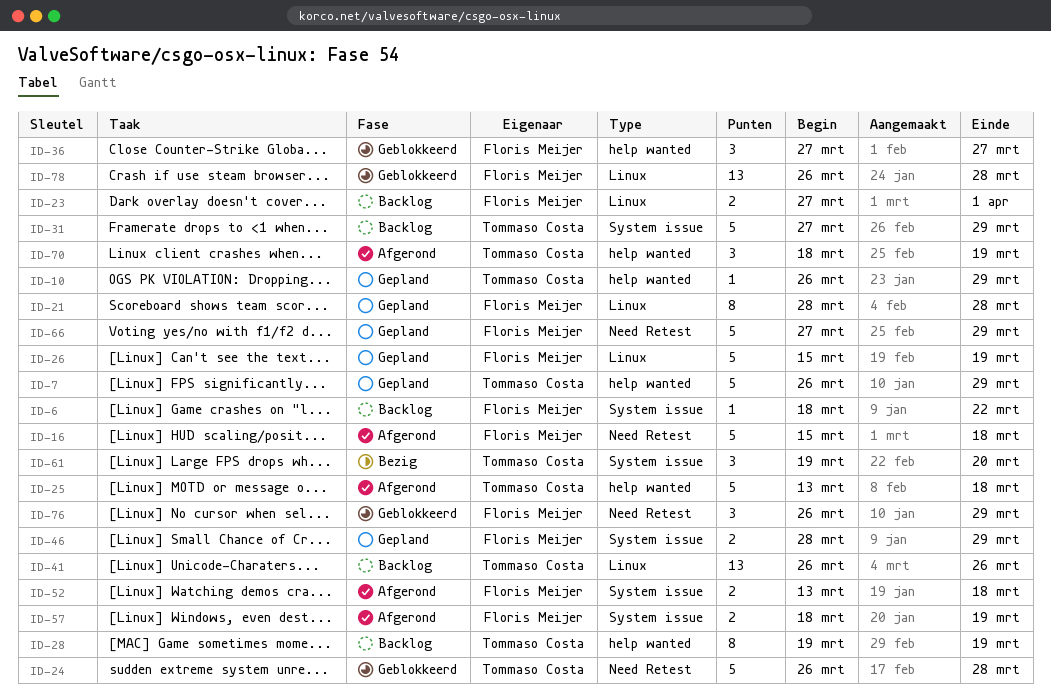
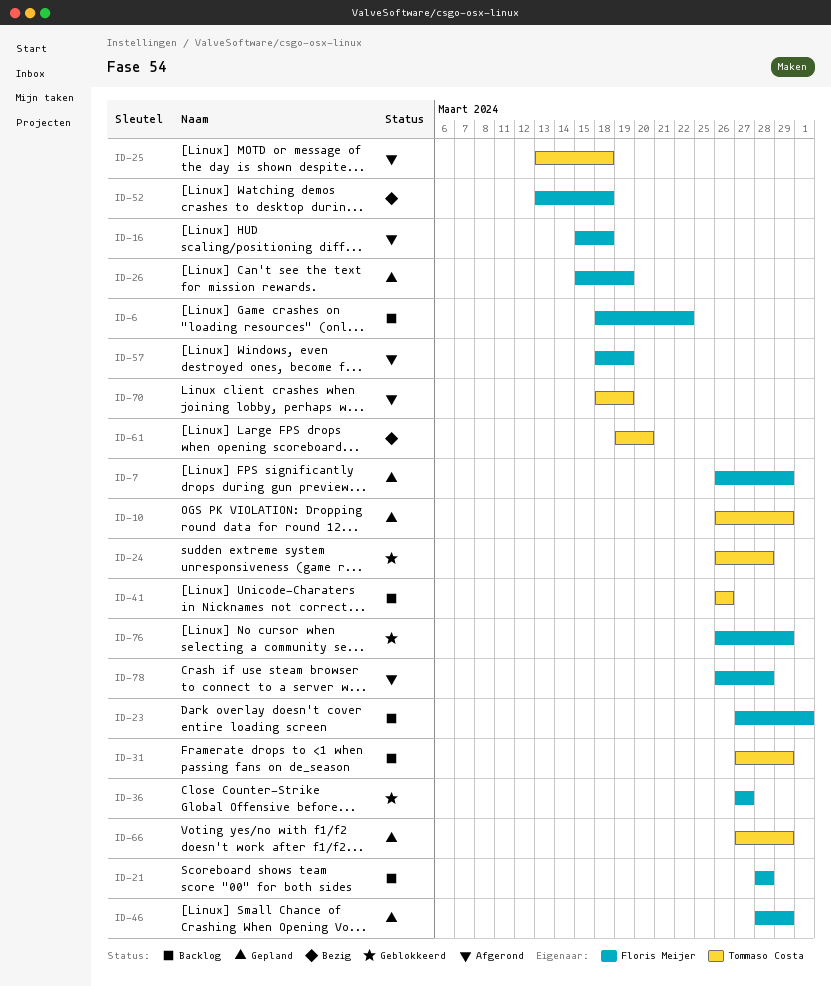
ID-7, owner: Tommaso Costa -> Floris Meijer
ID-21, status: Gepland -> Backlog
ID-28: present -> none
ID-52, status: Afgerond -> Bezig
ID-66, owner: Floris Meijer -> Tommaso Costa
ID-78, status: Geblokkeerd -> Afgerond

